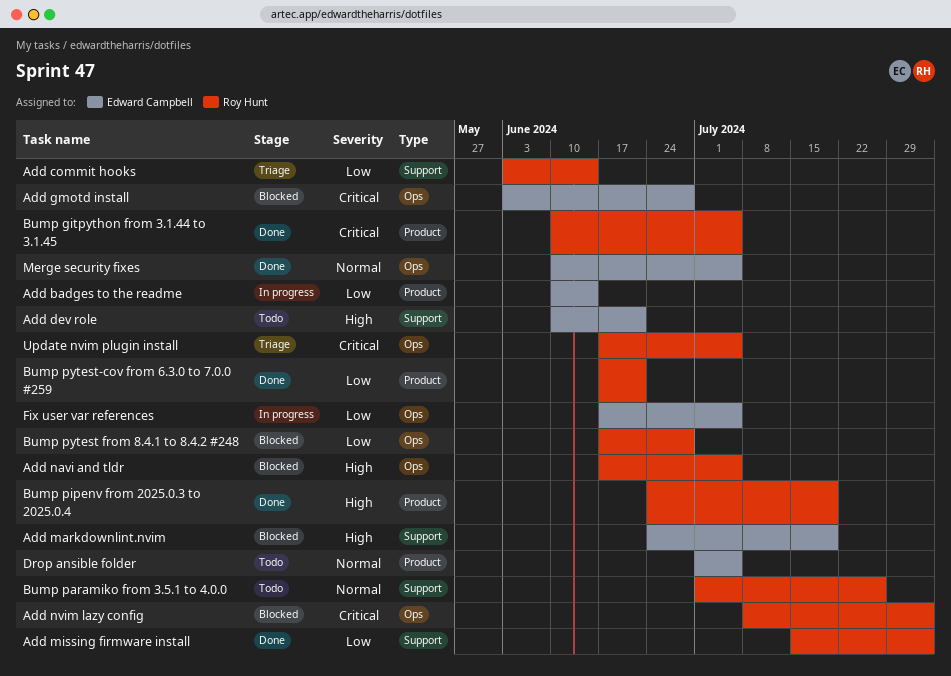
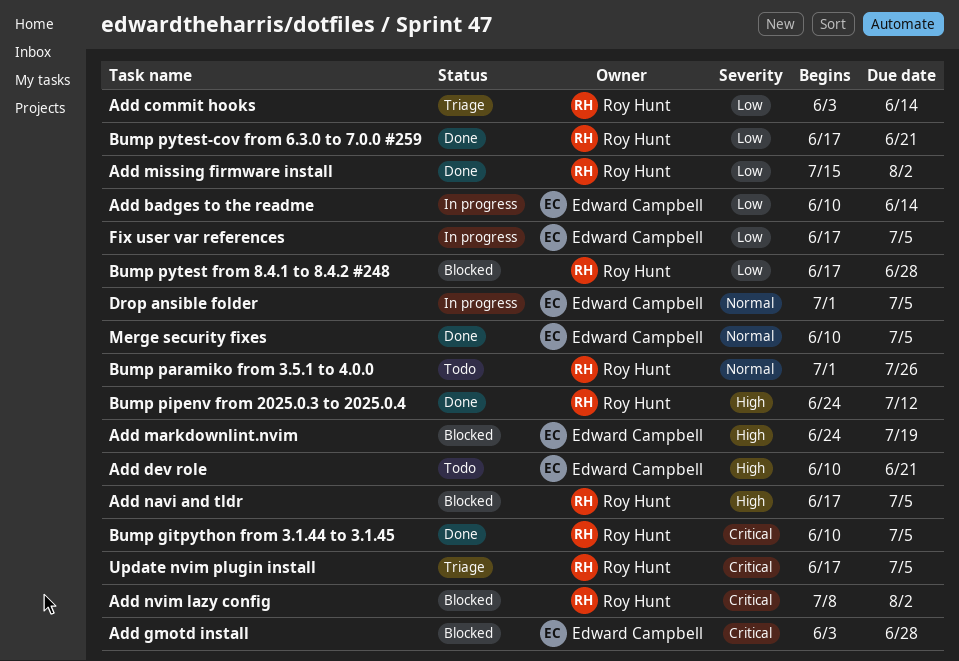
Bump pipenv from 2025.0.3 to 2025.0.4, due: Jul 19 -> Jul 12
Drop ansible folder, status: Todo -> In progress

